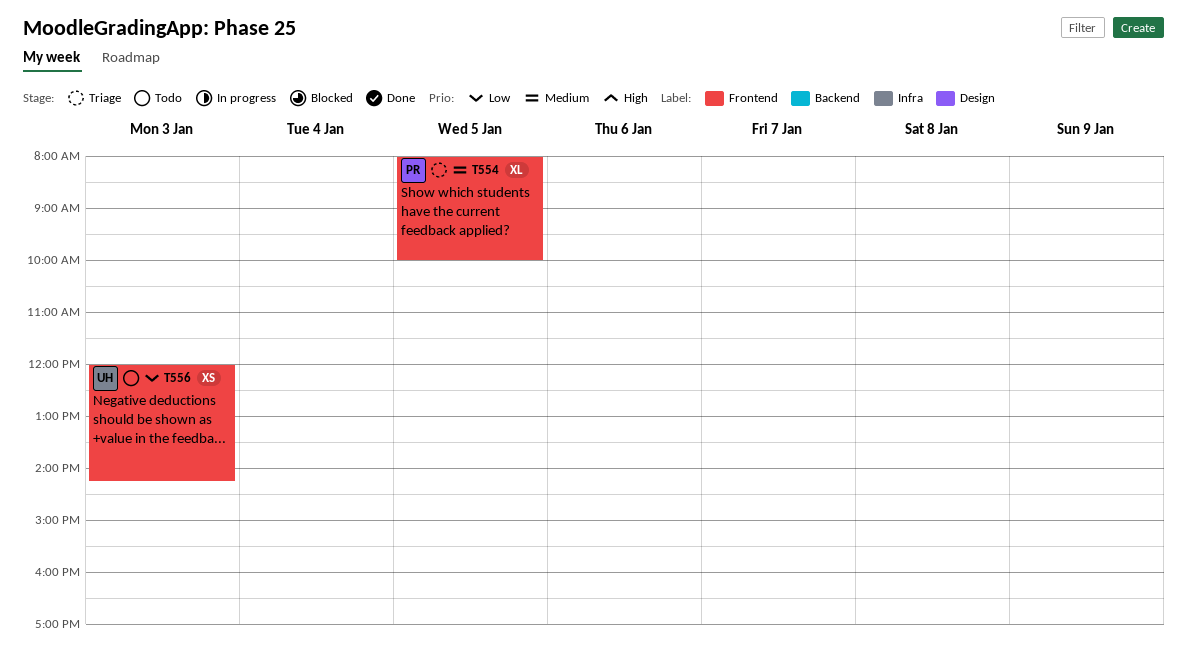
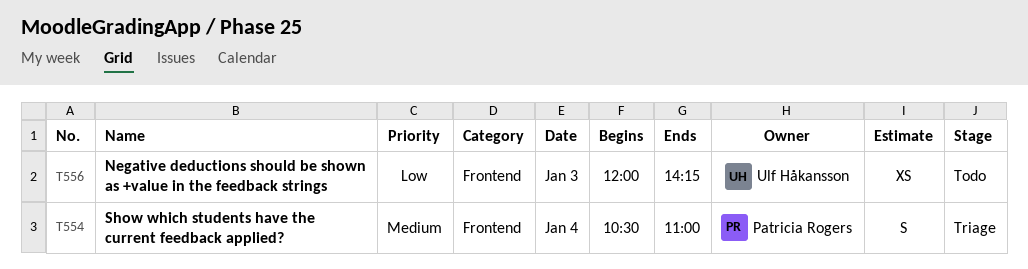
T554, estimate: XL -> S
T554, day: Jan 5 -> Jan 4
T554, begins: 08:00 -> 10:30
T554, ends: 10:00 -> 11:00

